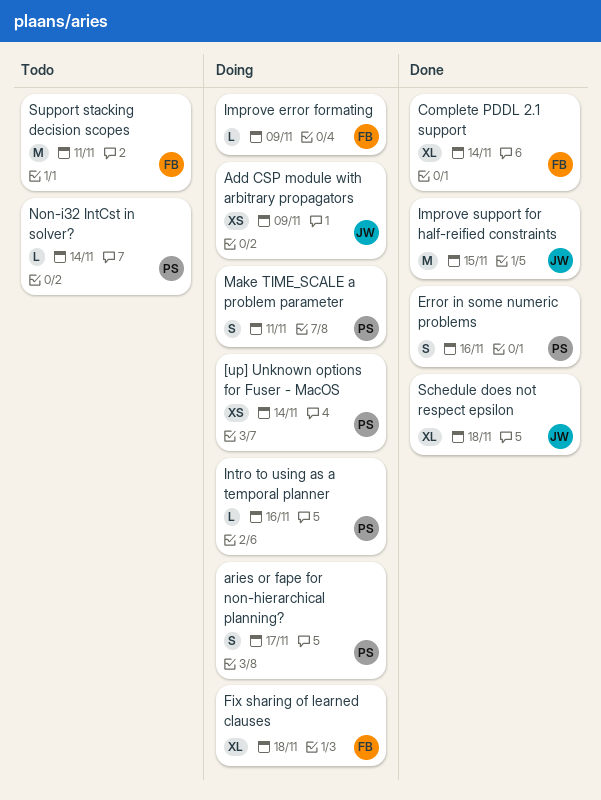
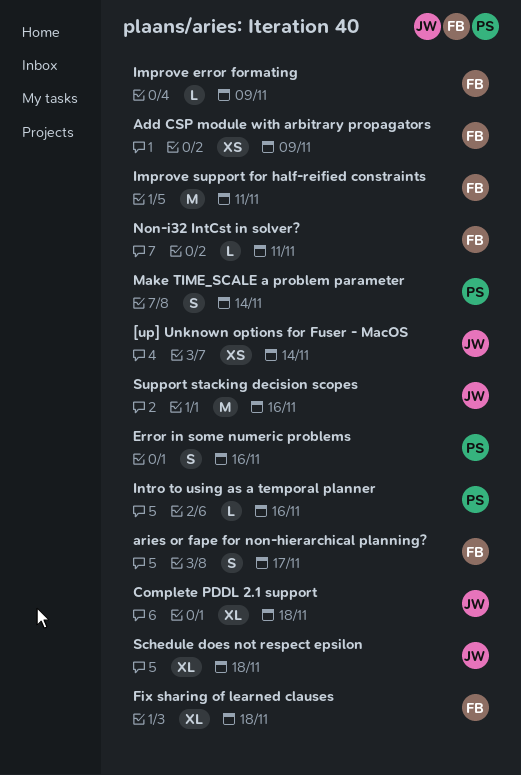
[up] Unknown options for Fuser - MacOS, owner: PS -> JW
Add CSP module with arbitrary propagators, owner: JW -> FB
aries or fape for non-hierarchical planning?, owner: PS -> FB
Complete PDDL 2.1 support, owner: FB -> JW
Complete PDDL 2.1 support, due: Nov 14 -> Nov 18
Improve support for half-reified constraints, owner: JW -> FB
Improve support for half-reified constraints, due: Nov 15 -> Nov 11
Make TIME_SCALE a problem parameter, due: Nov 11 -> Nov 14
Non-i32 IntCst in solver?, owner: PS -> FB
Non-i32 IntCst in solver?, due: Nov 14 -> Nov 11
Support stacking decision scopes, owner: FB -> JW
Support stacking decision scopes, due: Nov 11 -> Nov 16

